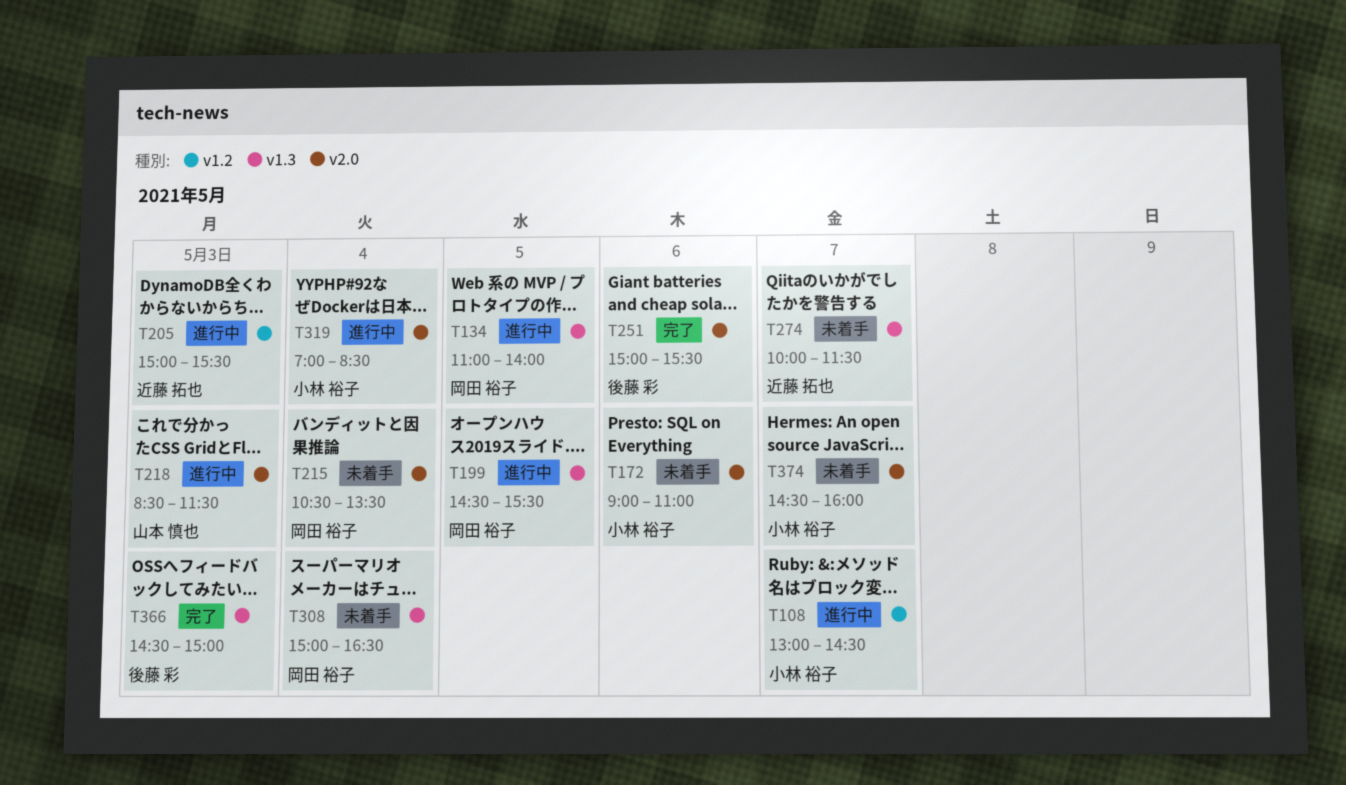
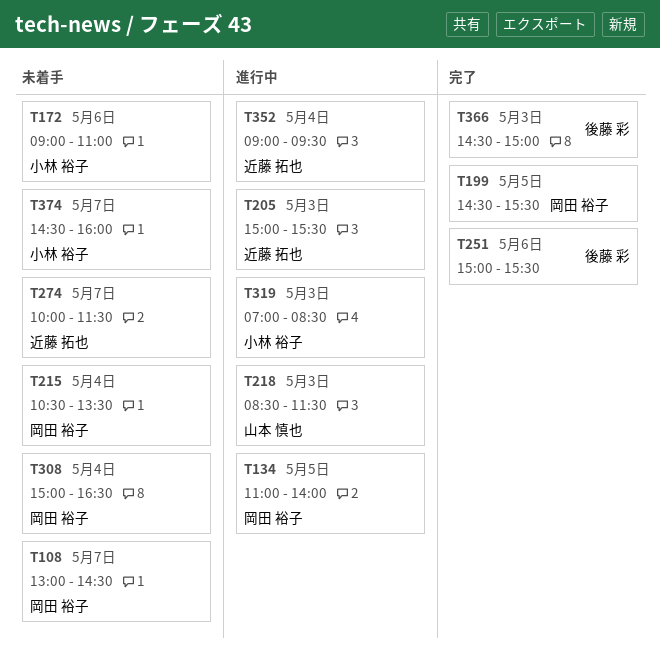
T108, status: 進行中 -> 未着手
T108, owner: 小林 裕子 -> 岡田 裕子
T199, status: 進行中 -> 完了
T319, day: May 4 -> May 3
T352: none -> present

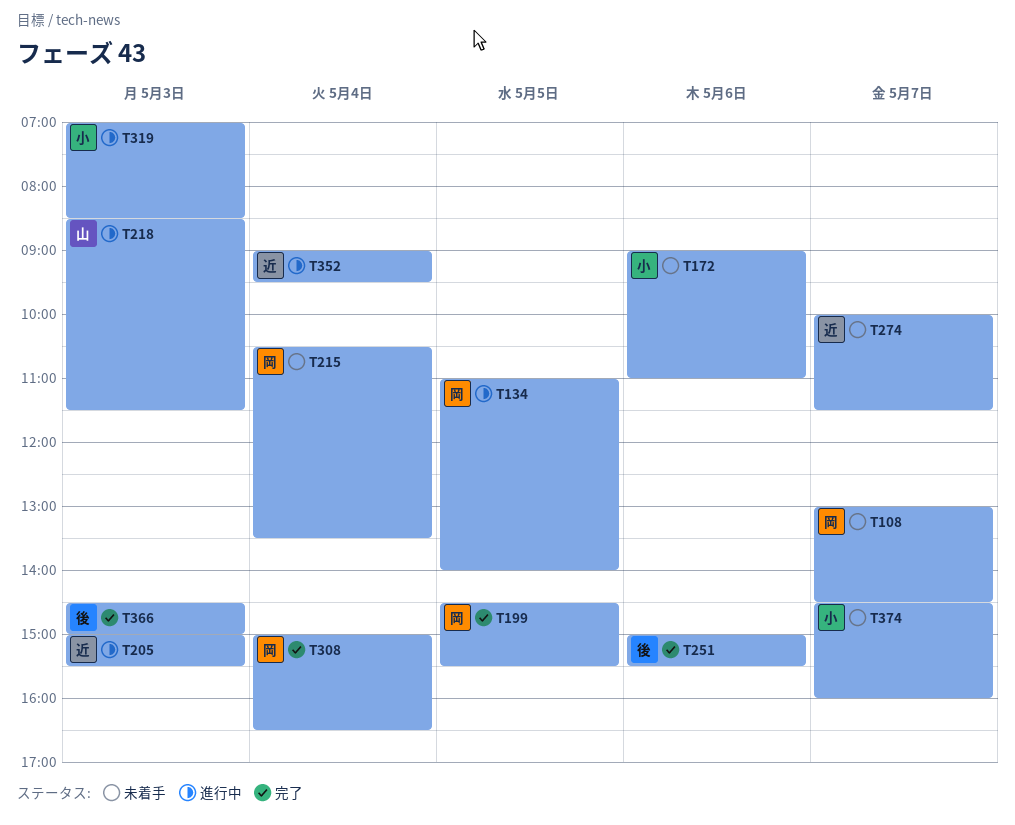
T308, status: 未着手 -> 完了

